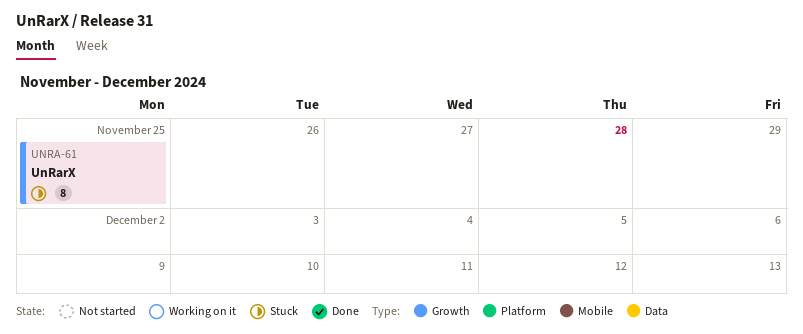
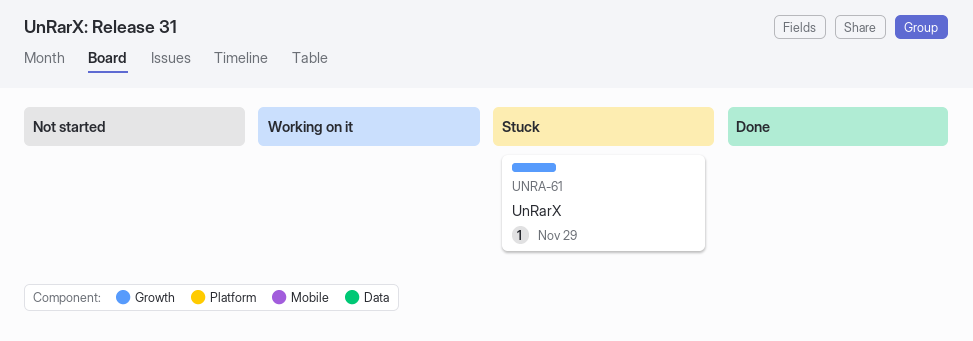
UNRA-61, estimate: 8 -> 1
UNRA-61, due: Nov 25 -> Nov 29

